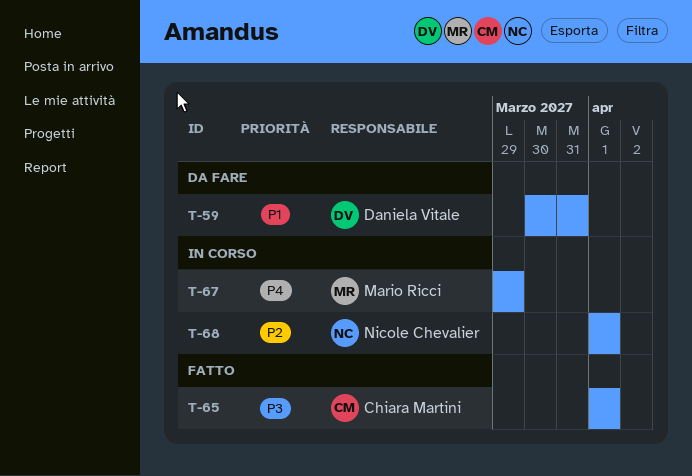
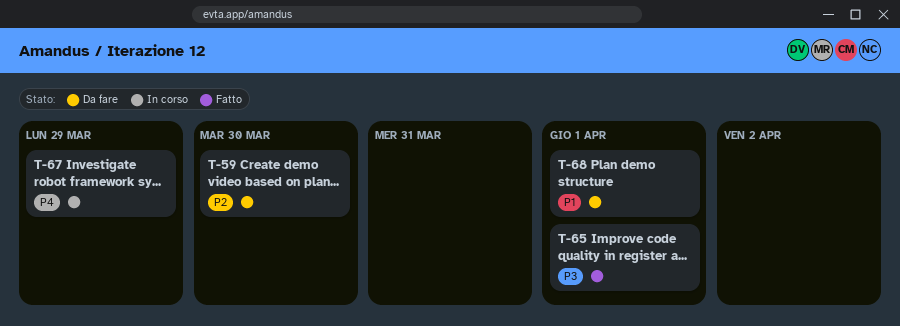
T-59, priority: P1 -> P2
T-59, due: Mar 31 -> Mar 30
T-68, status: In corso -> Da fare
T-68, priority: P2 -> P1

